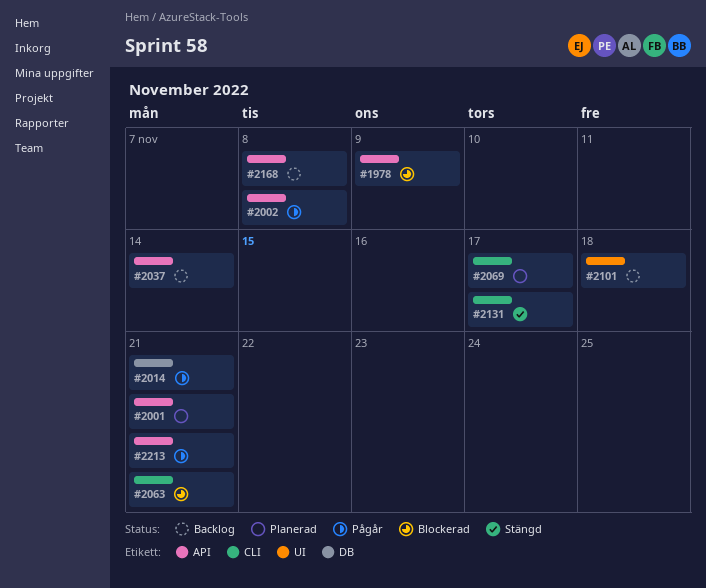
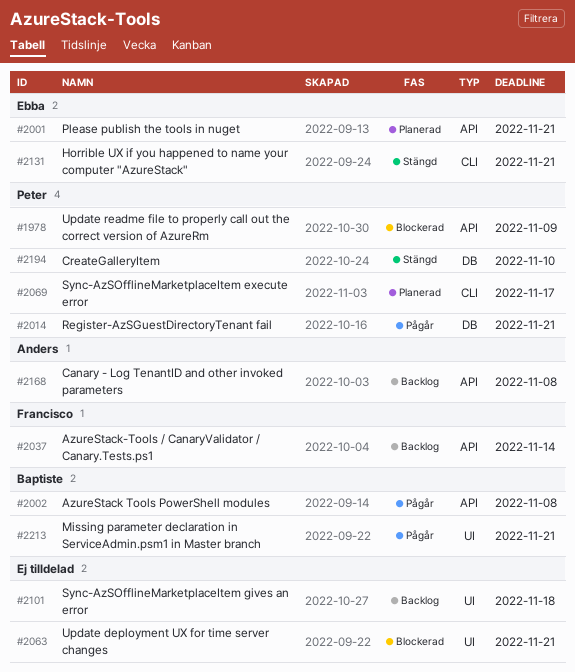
#2063, label: CLI -> UI
#2131, due: Nov 17 -> Nov 21
#2194: none -> present
#2213, label: API -> UI

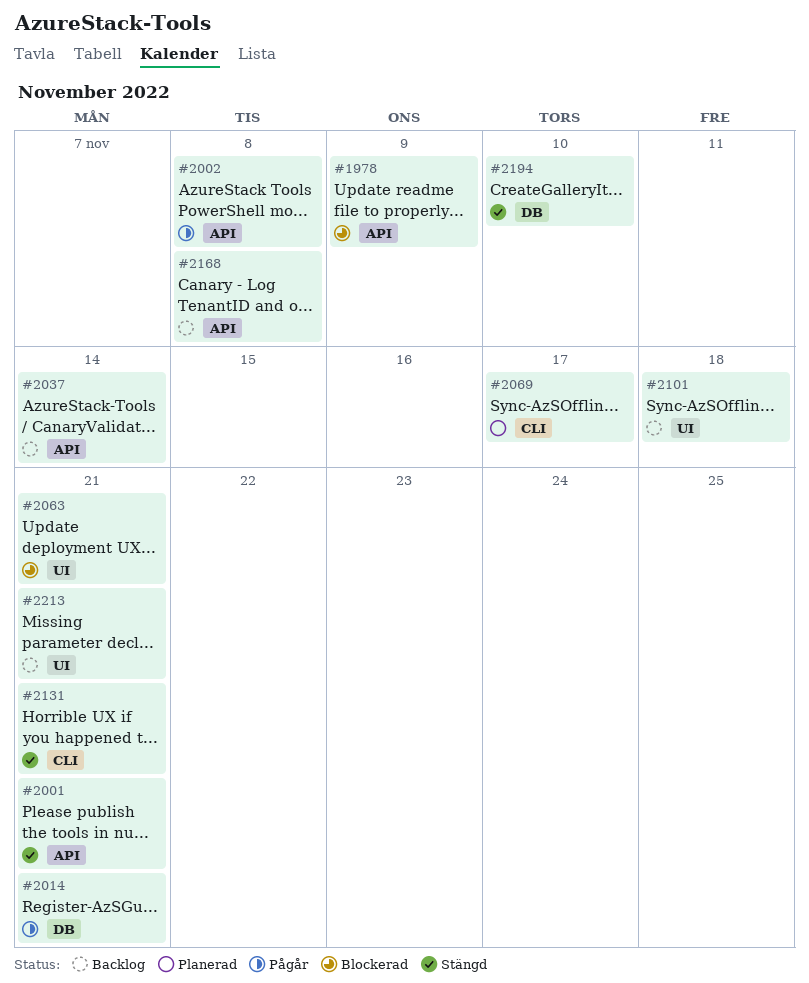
#2001, status: Planerad -> Stängd
#2213, status: Pågår -> Backlog

